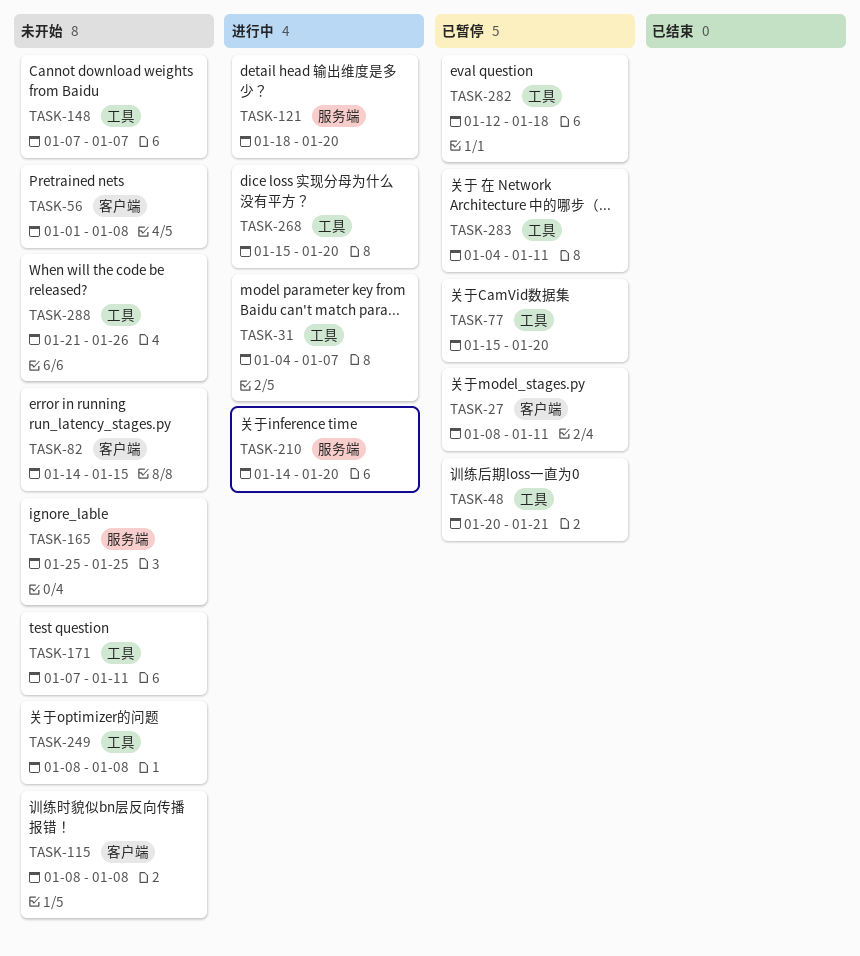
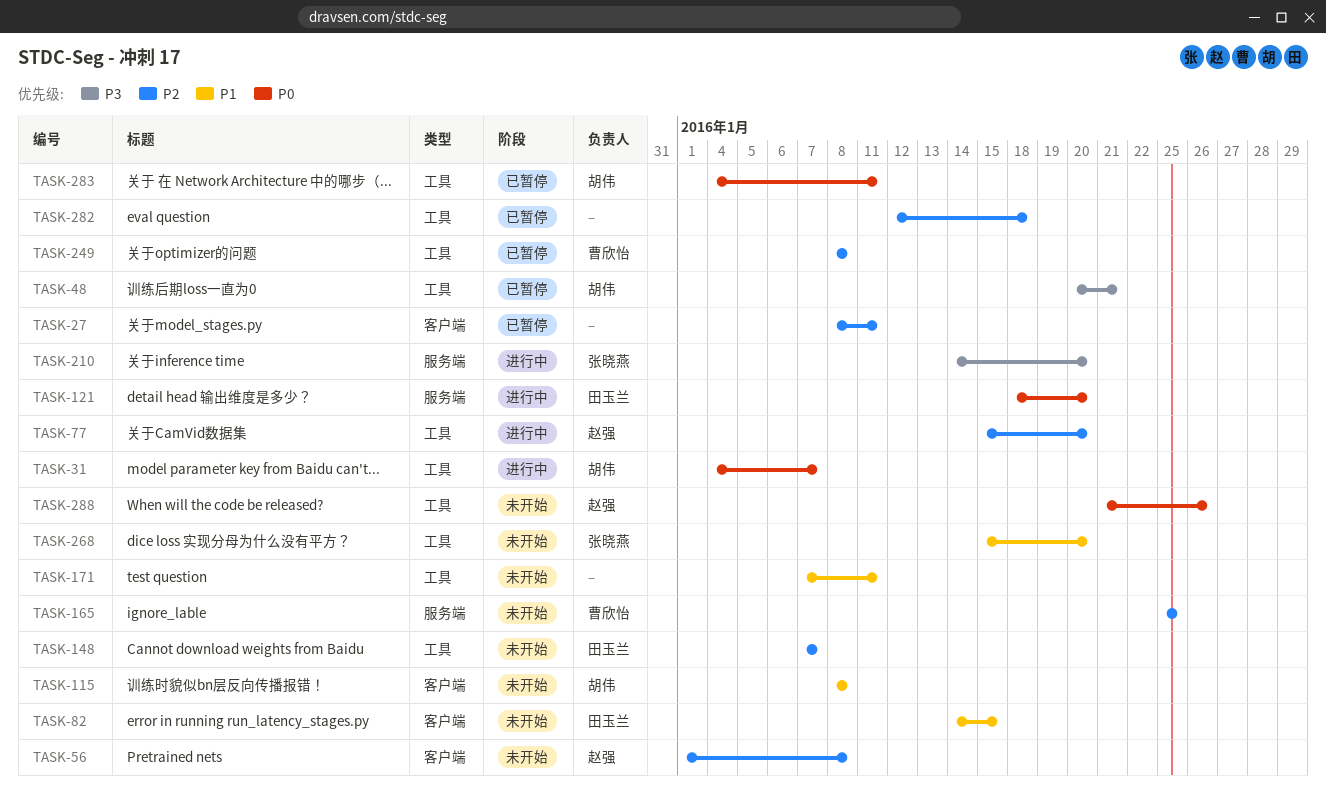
TASK-77, status: 已暂停 -> 进行中
TASK-249, status: 未开始 -> 已暂停
TASK-268, status: 进行中 -> 未开始

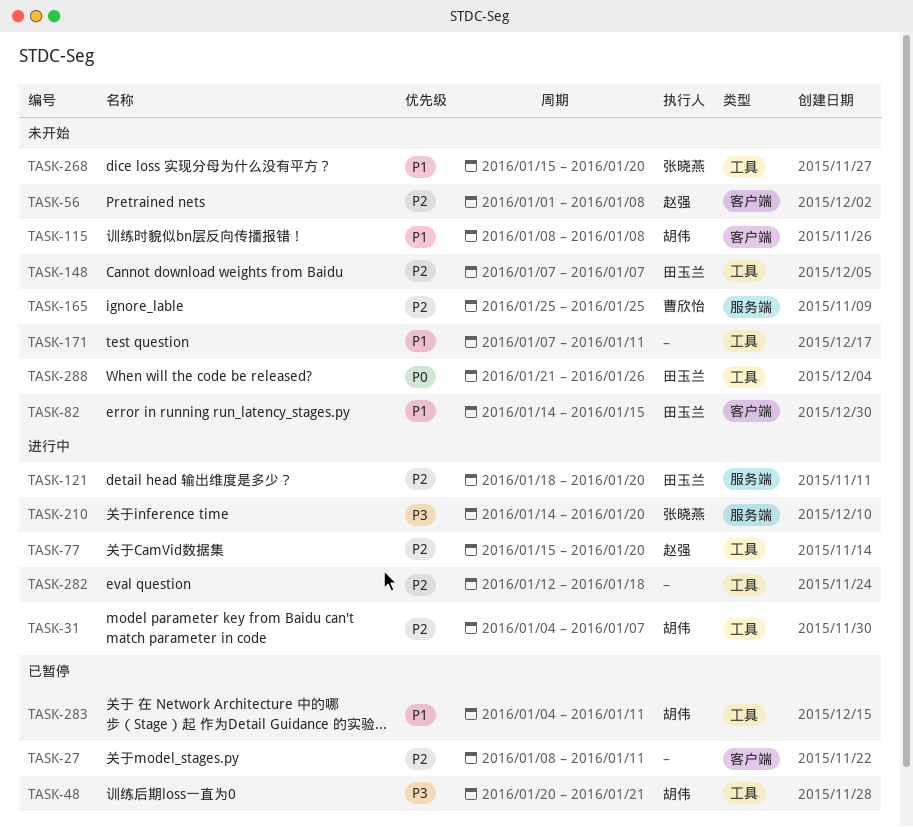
TASK-31, priority: P0 -> P2
TASK-121, priority: P0 -> P2
TASK-249: present -> none
TASK-282, status: 已暂停 -> 进行中
TASK-283, priority: P0 -> P1
TASK-288, owner: 赵强 -> 田玉兰

